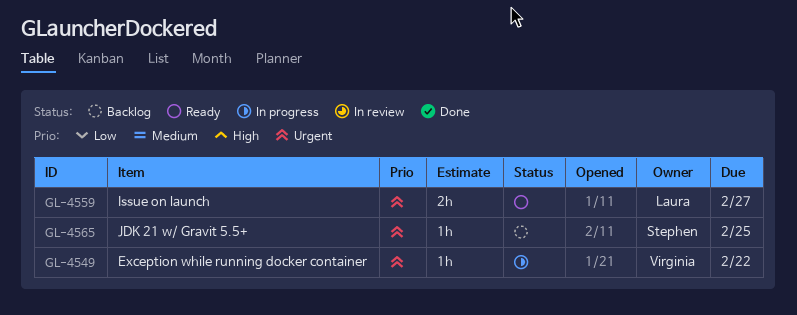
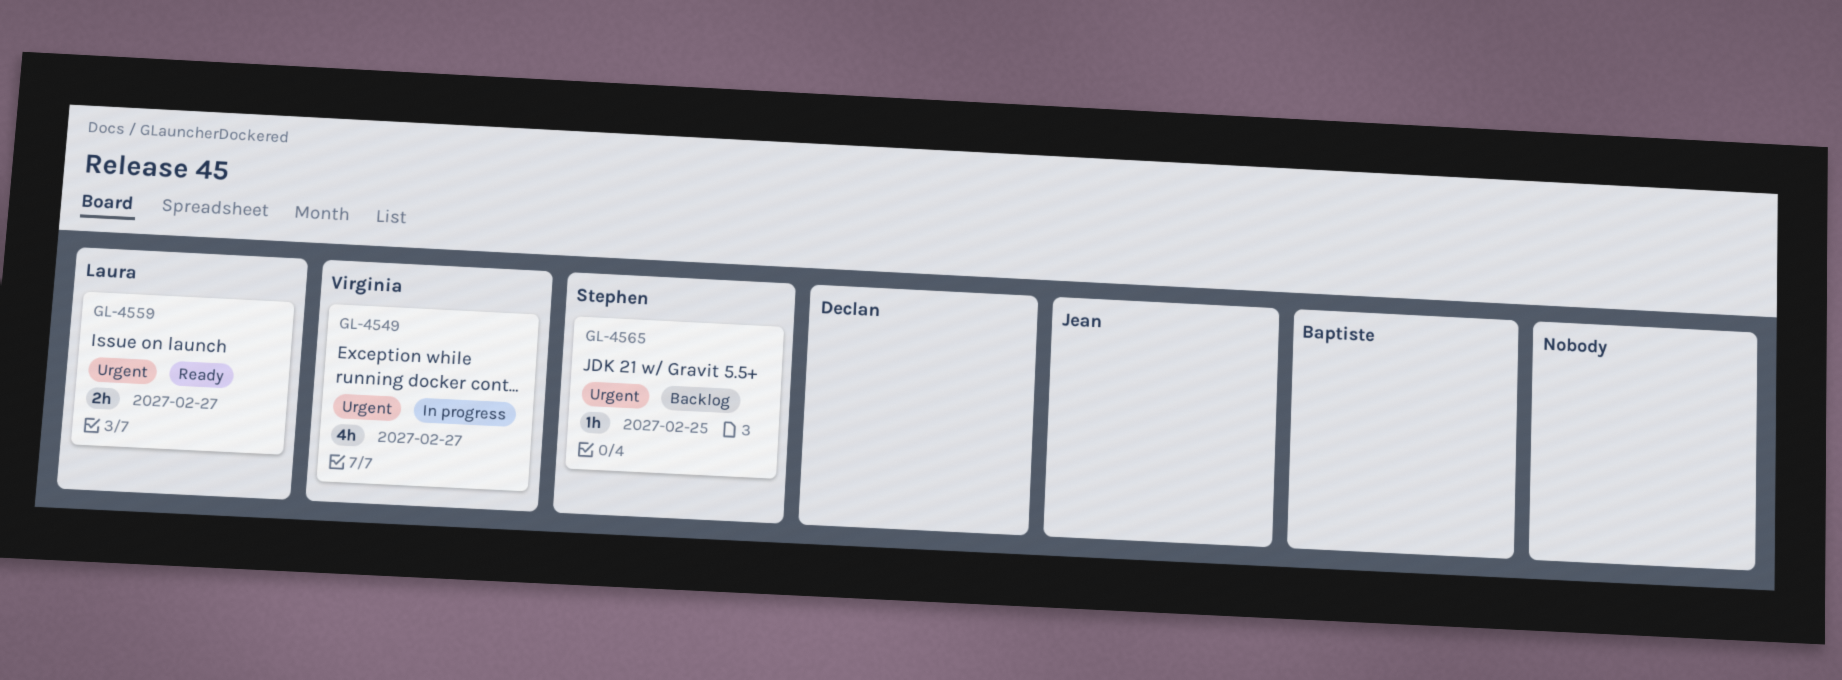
GL-4549, estimate: 1h -> 4h
GL-4549, due: Feb 22 -> Feb 27

